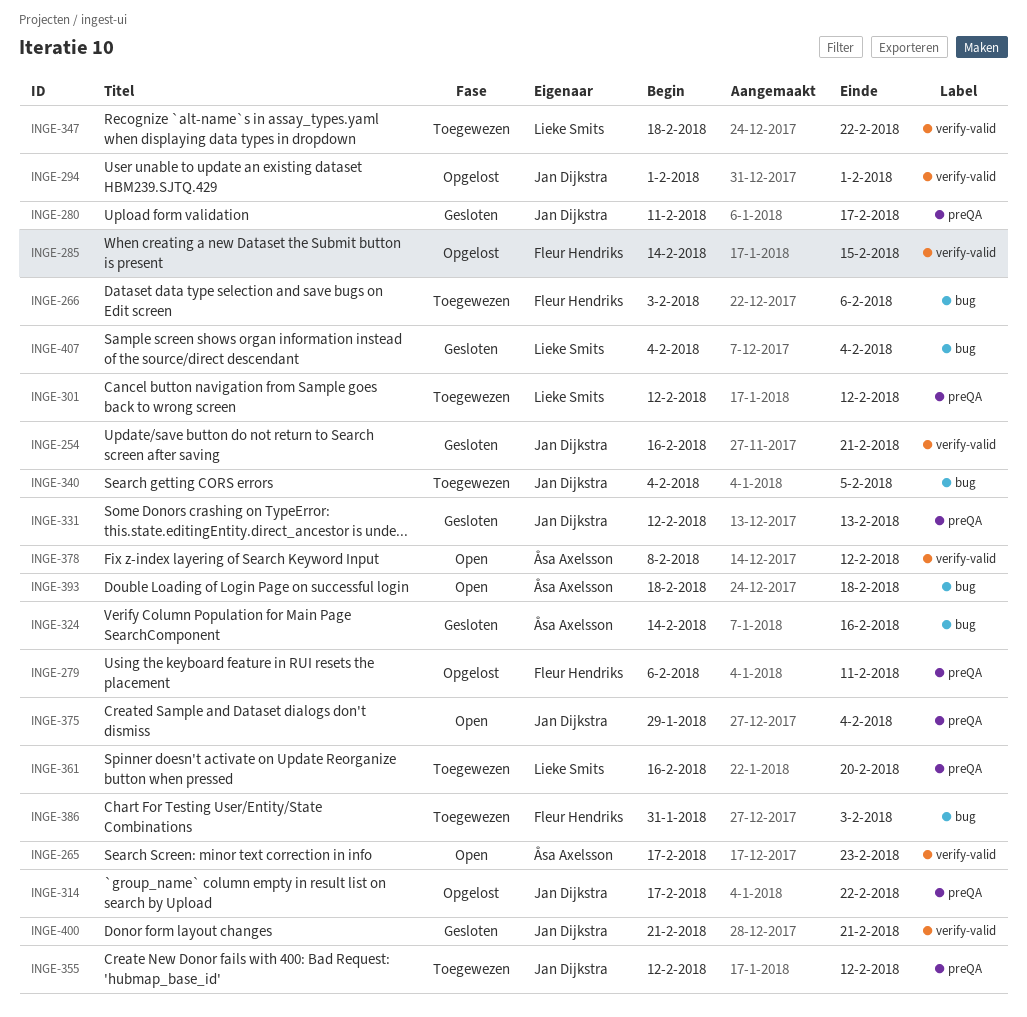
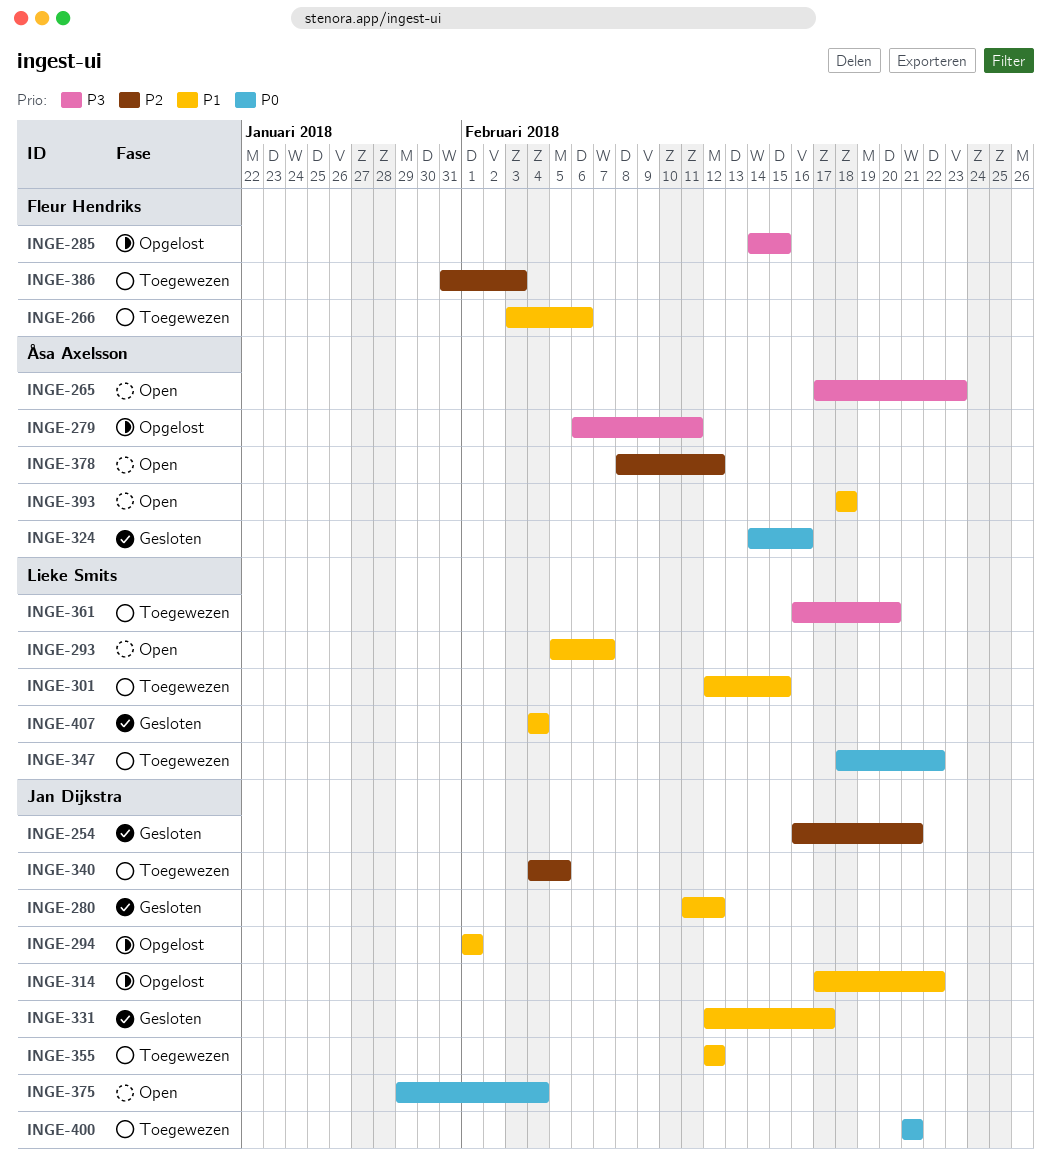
INGE-279, owner: Fleur Hendriks -> Åsa Axelsson
INGE-280, due: Feb 17 -> Feb 12
INGE-293: none -> present
INGE-301, due: Feb 12 -> Feb 15
INGE-331, due: Feb 13 -> Feb 17
INGE-400, status: Gesloten -> Toegewezen

